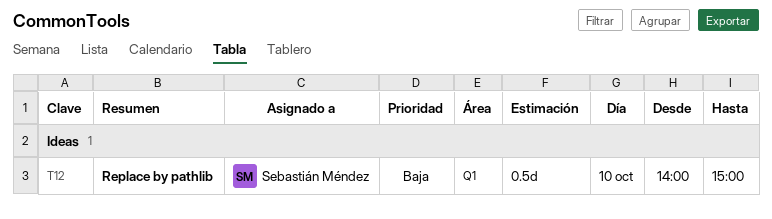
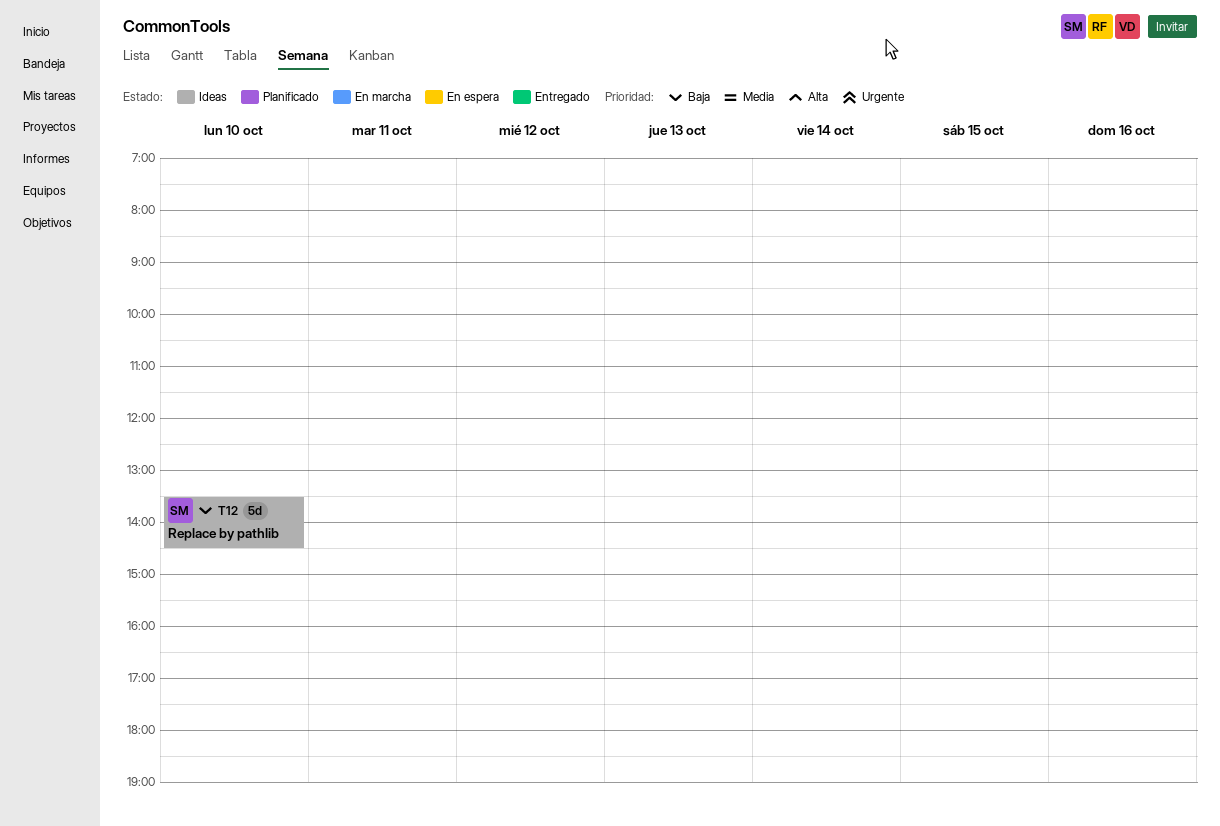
T12, estimate: 0.5d -> 5d
T12, begins: 14:00 -> 13:30
T12, ends: 15:00 -> 14:30

